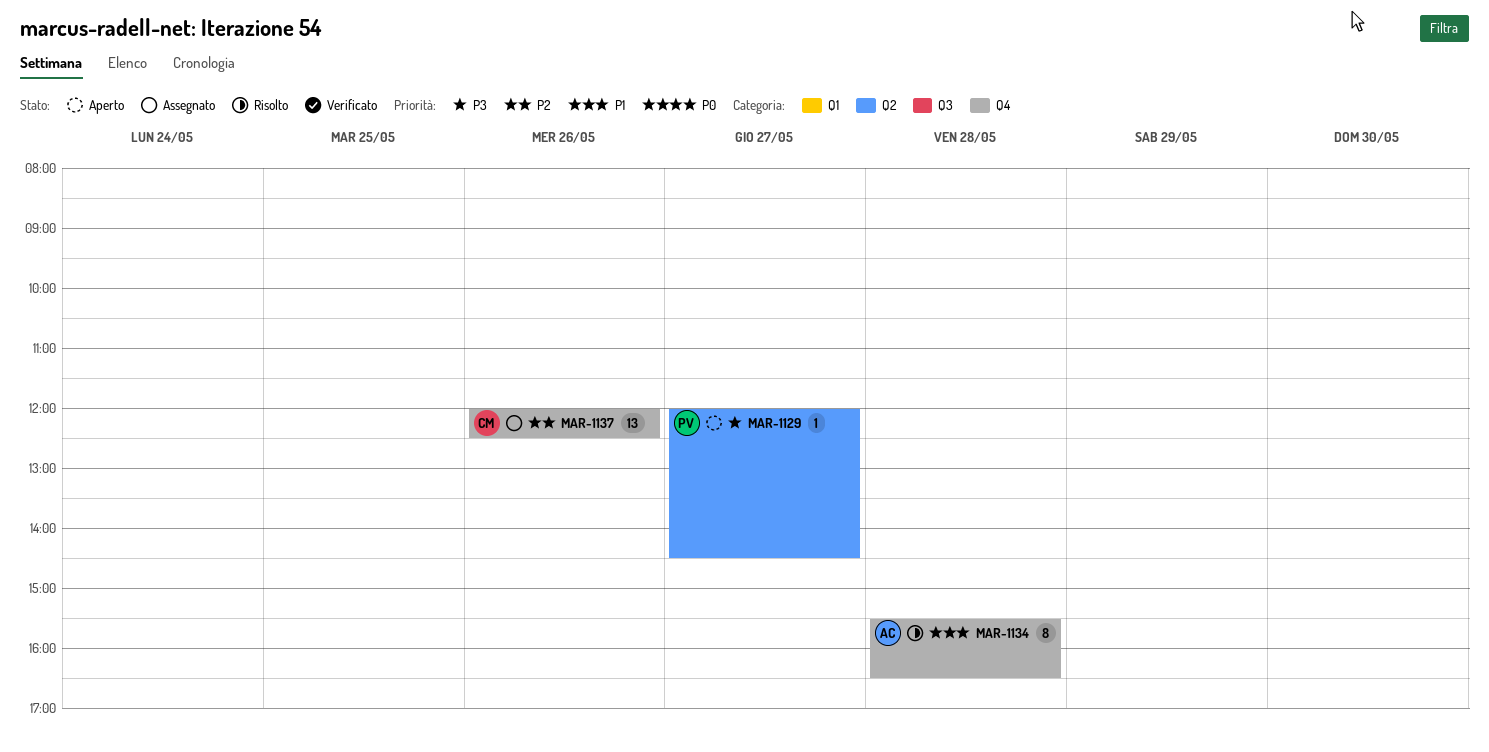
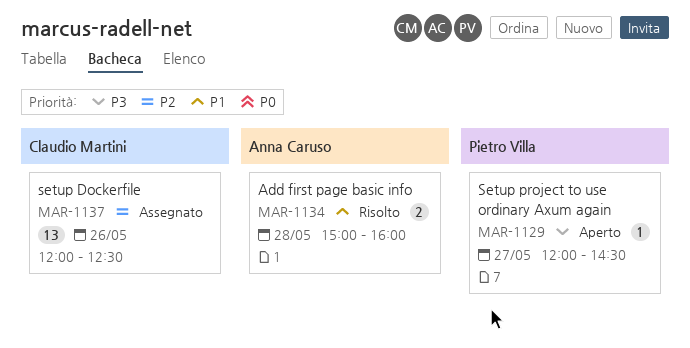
MAR-1134, estimate: 8 -> 2
MAR-1134, begins: 15:30 -> 15:00
MAR-1134, ends: 16:30 -> 16:00

